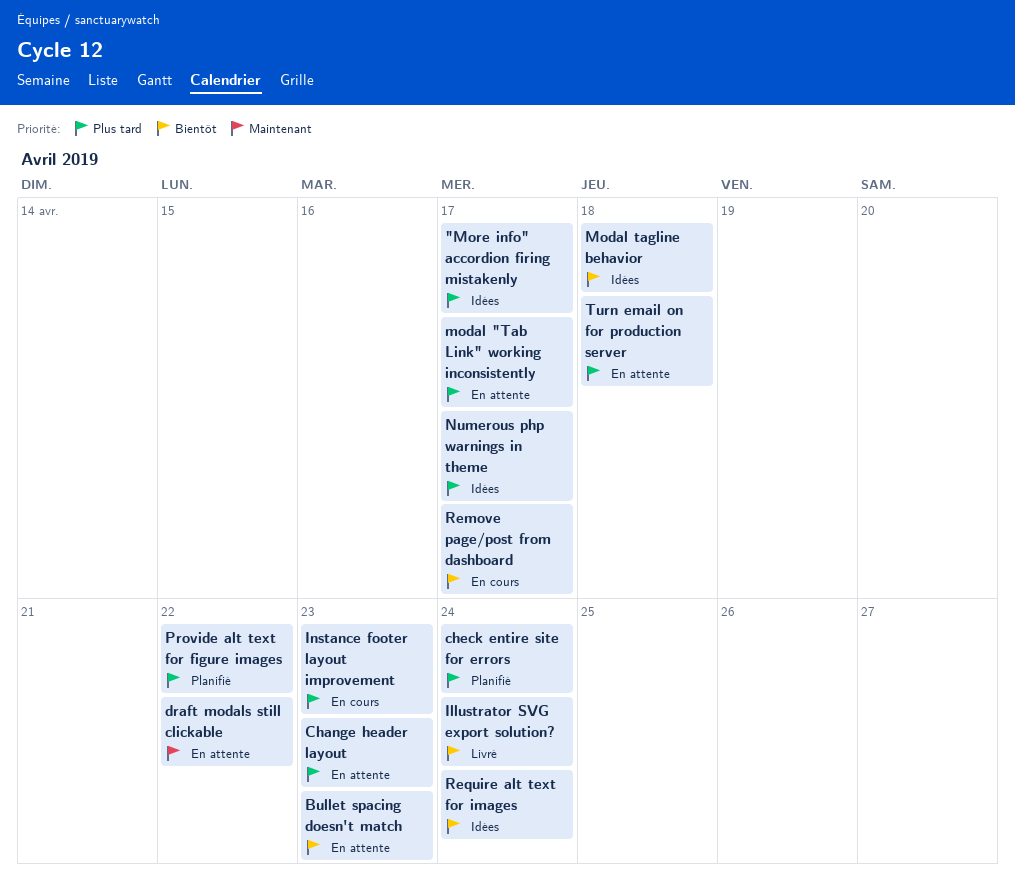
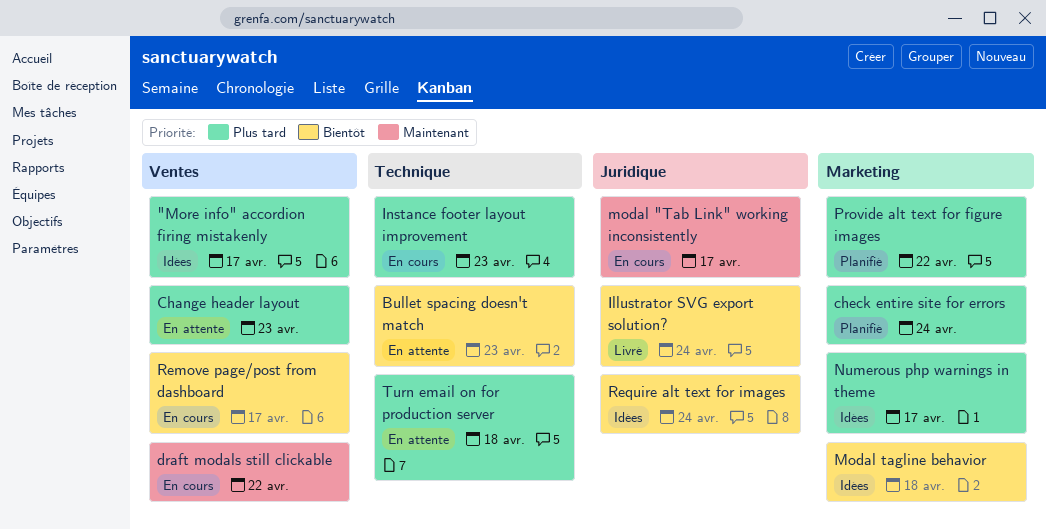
draft modals still clickable, status: En attente -> En cours
modal "Tab Link" working inconsistently, status: En attente -> En cours
modal "Tab Link" working inconsistently, priority: Plus tard -> Maintenant

